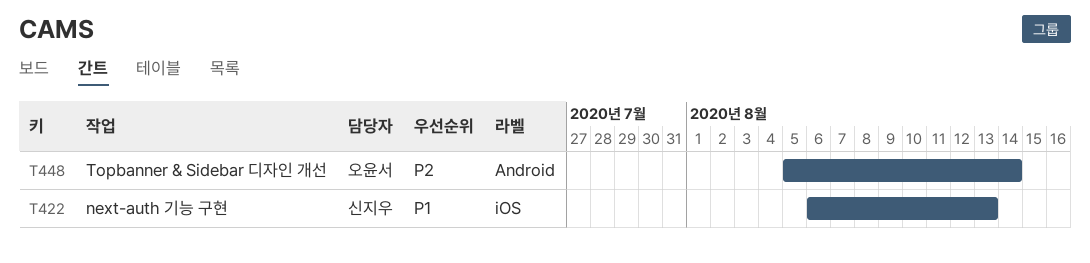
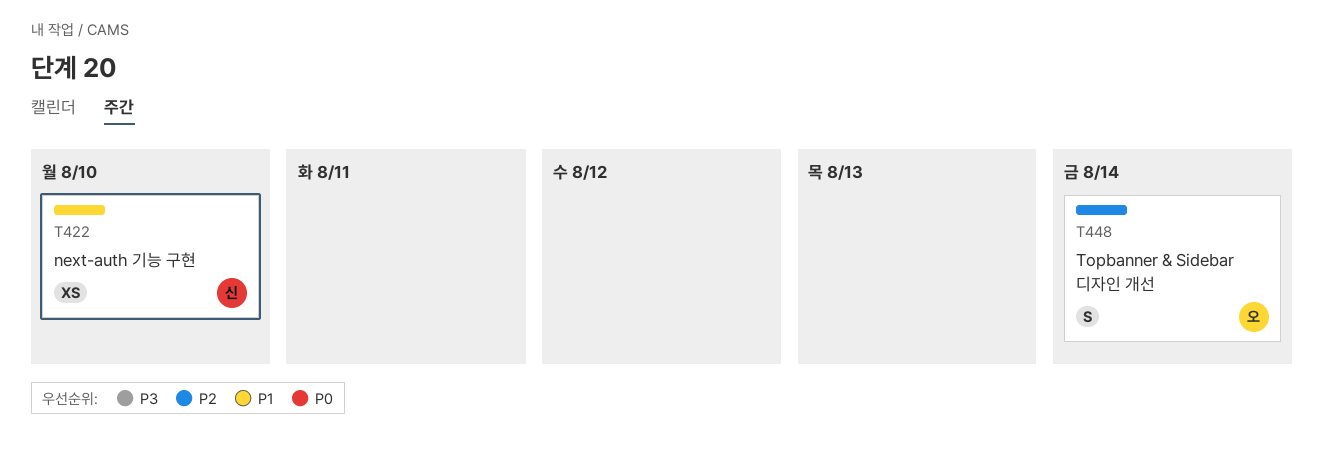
T422, due: Aug 13 -> Aug 10

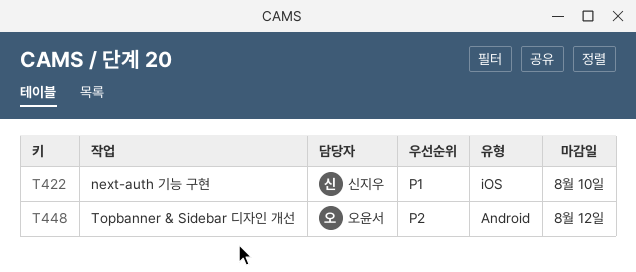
T448, due: Aug 14 -> Aug 12

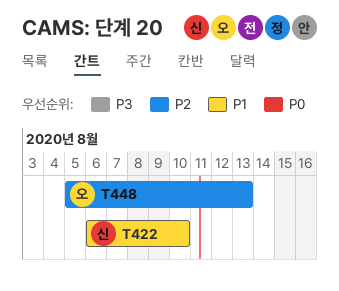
T448, due: Aug 12 -> Aug 13

